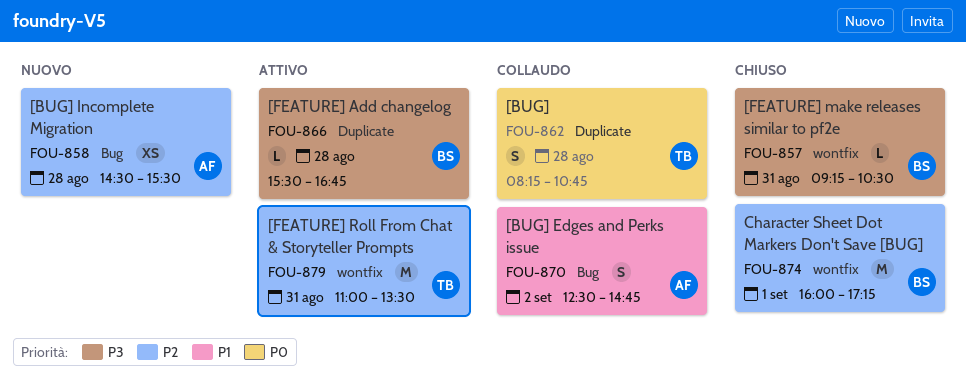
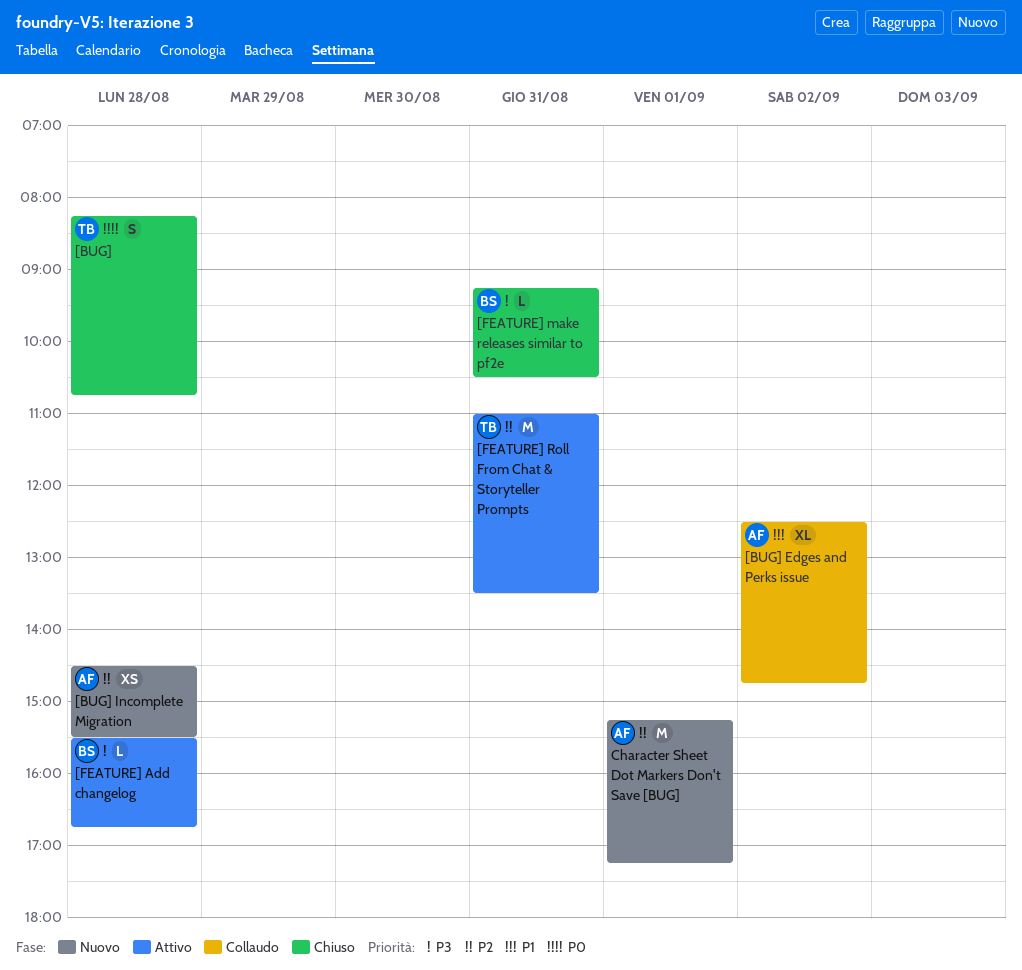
[BUG], status: Collaudo -> Chiuso
[BUG] Edges and Perks issue, estimate: S -> XL
Character Sheet Dot Markers Don't Save [BUG], status: Chiuso -> Nuovo
Character Sheet Dot Markers Don't Save [BUG], owner: BS -> AF
Character Sheet Dot Markers Don't Save [BUG], begins: 16:00 -> 15:15

